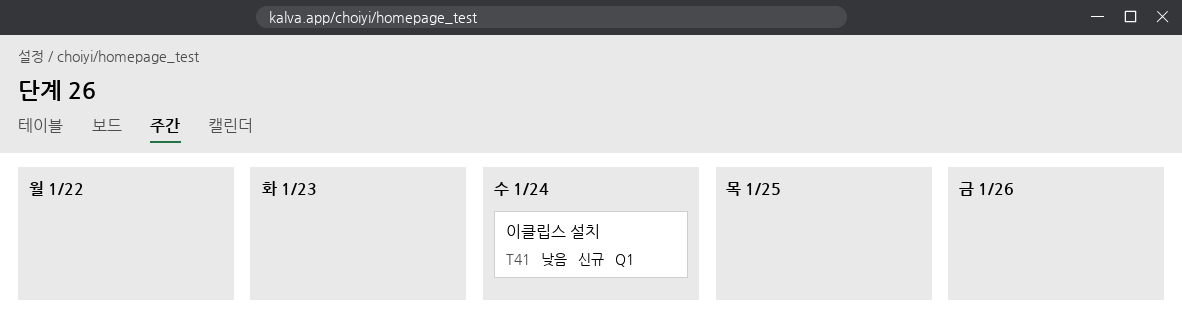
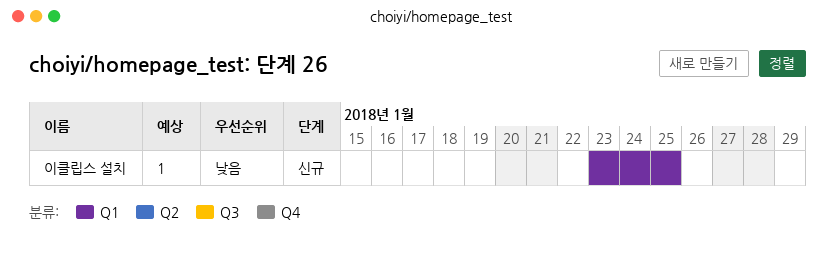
이클립스 설치, due: Jan 24 -> Jan 25

